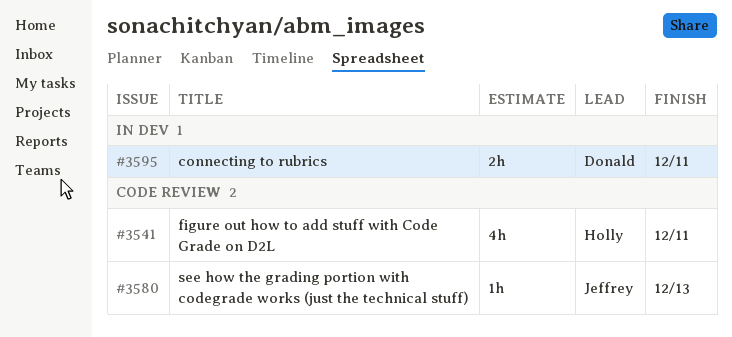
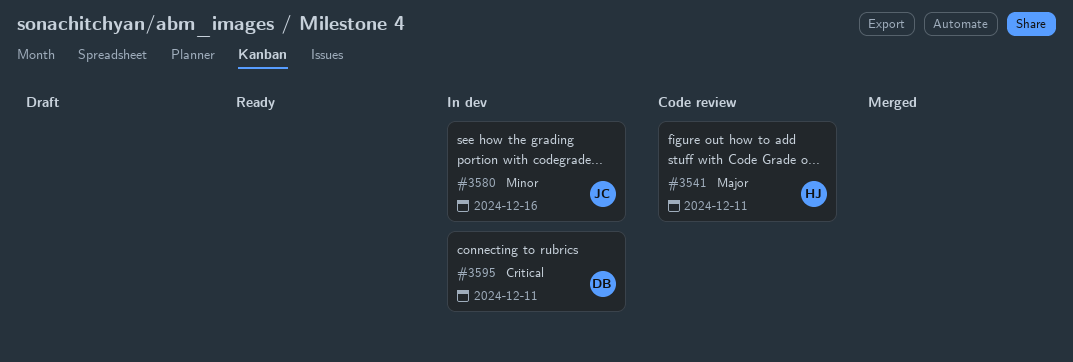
#3580, status: Code review -> In dev
#3580, due: Dec 13 -> Dec 16

